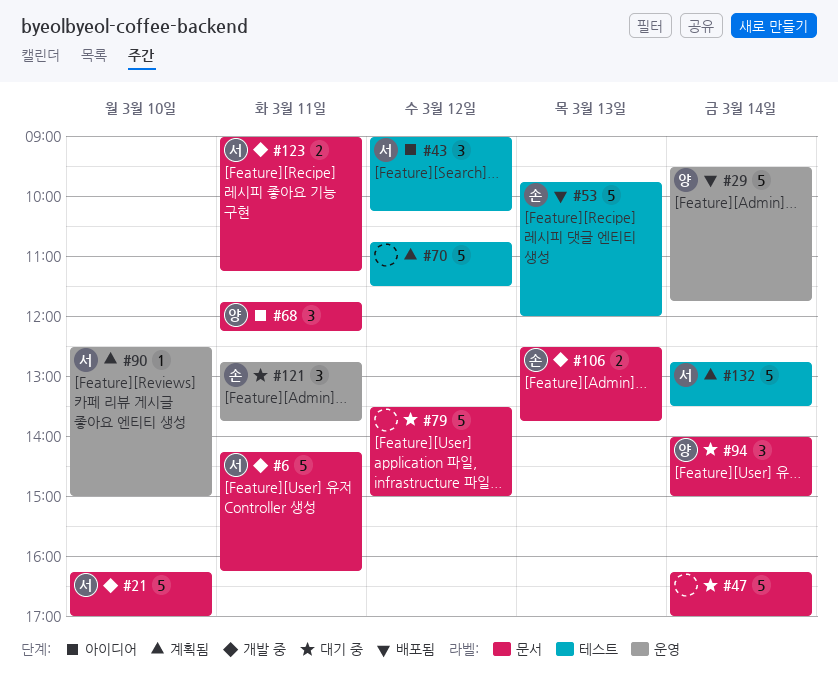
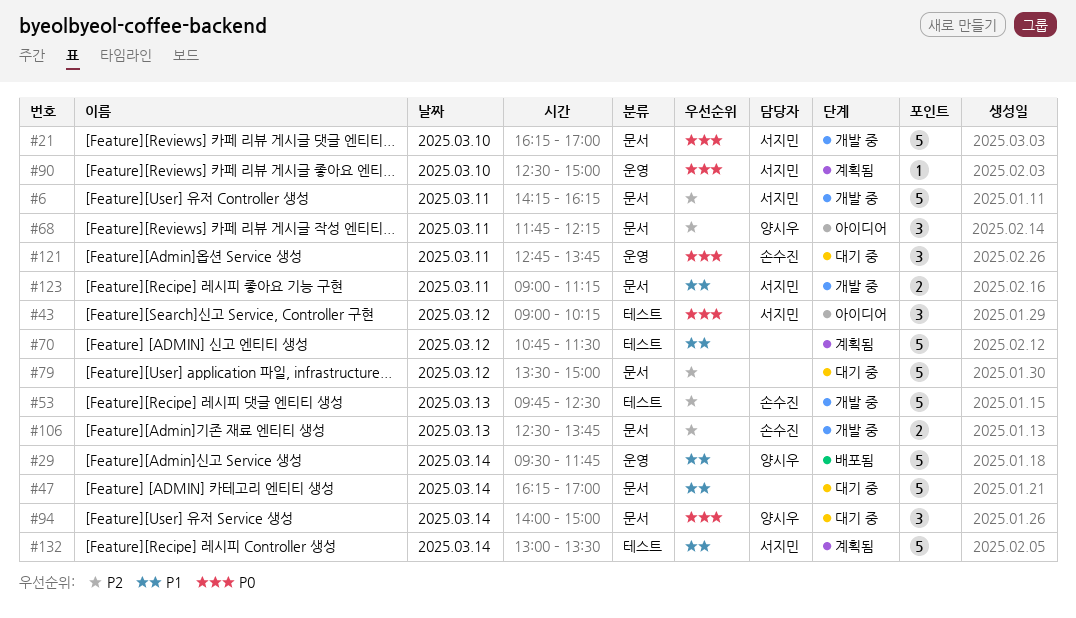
#53, status: 배포됨 -> 개발 중
#53, ends: 12:00 -> 12:30
#132, begins: 12:45 -> 13:00

